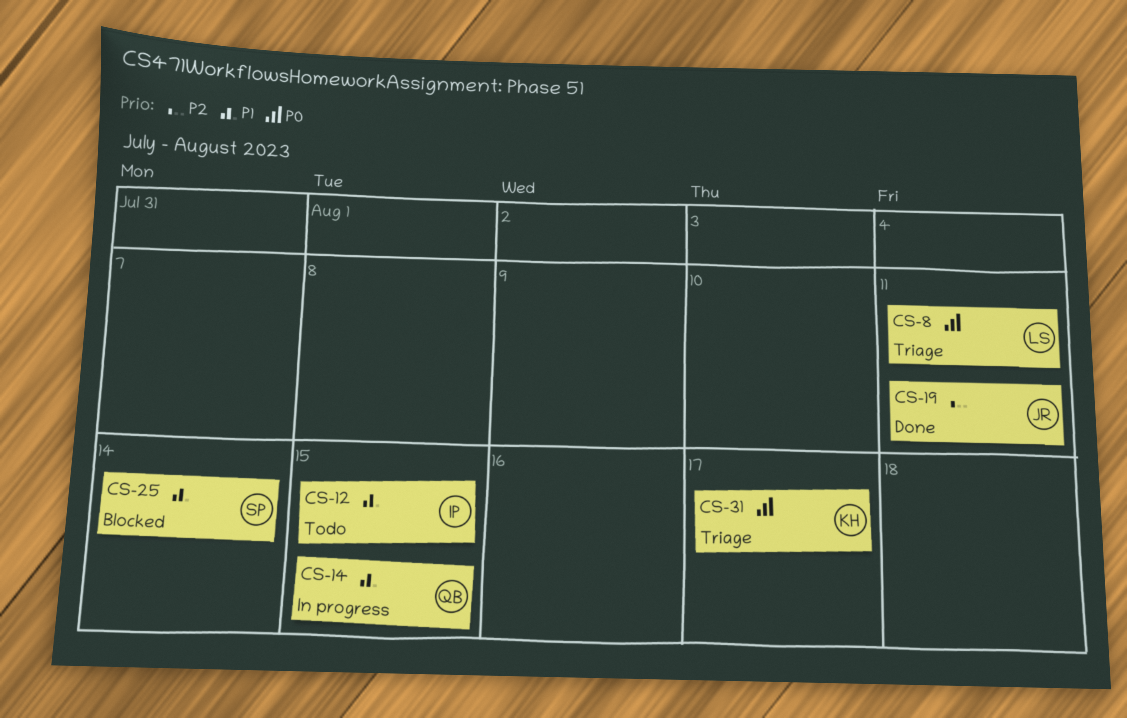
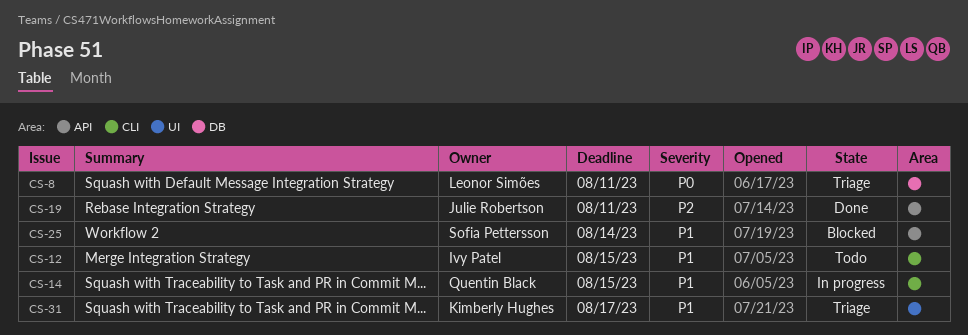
CS-31, priority: P0 -> P1

